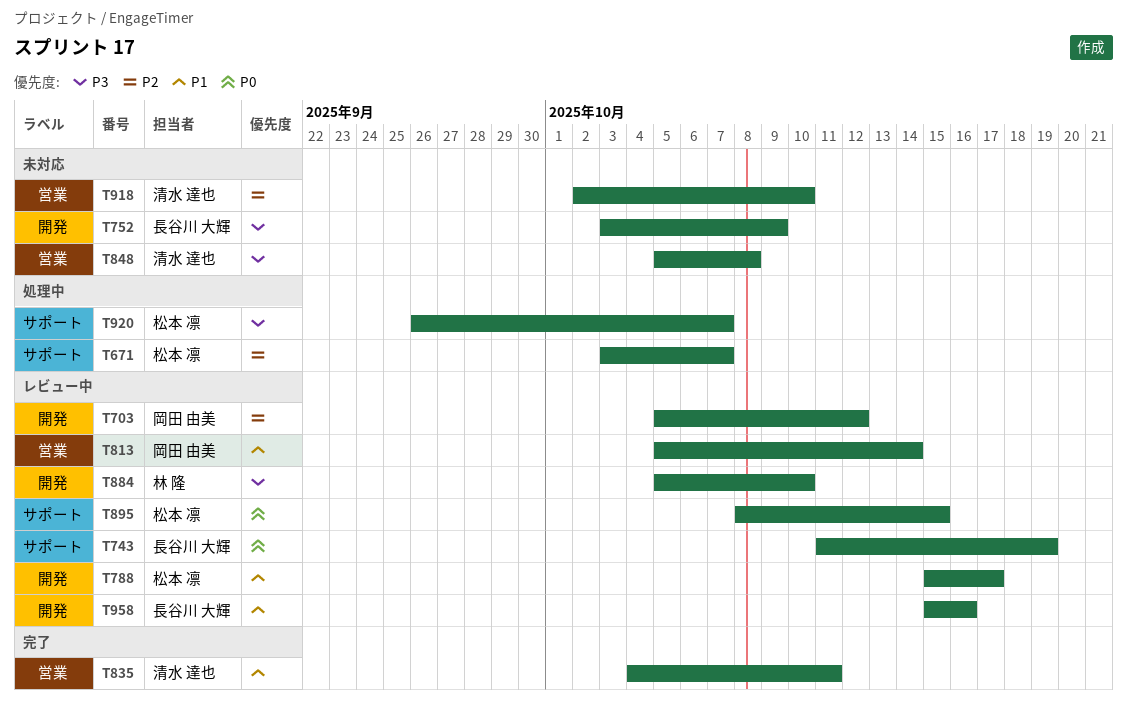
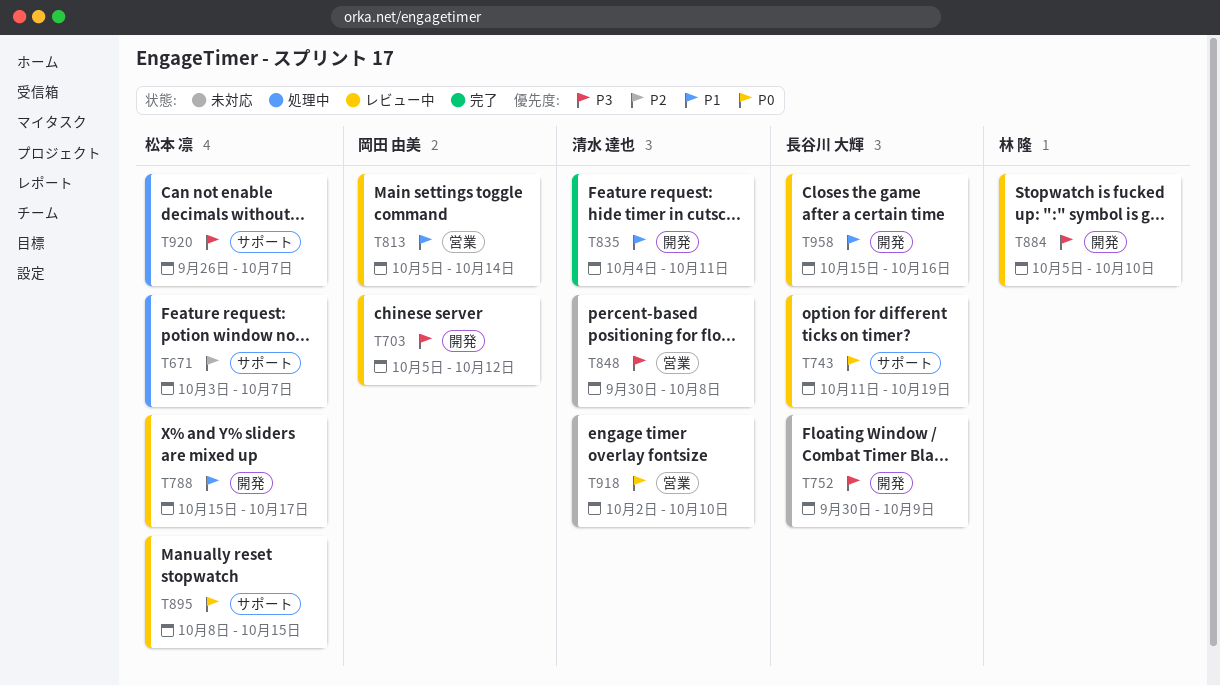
T703, priority: P2 -> P3
T752, start: Oct 3 -> Sep 30
T835, label: 営業 -> 開発
T848, start: Oct 5 -> Sep 30
T918, priority: P2 -> P0

